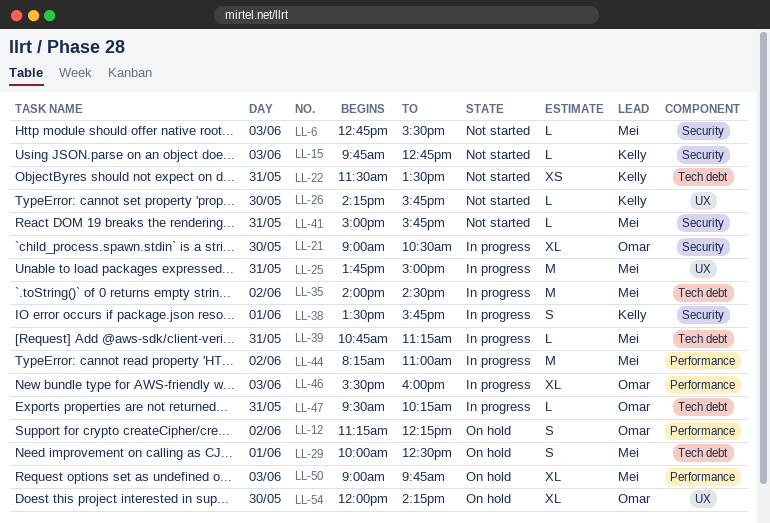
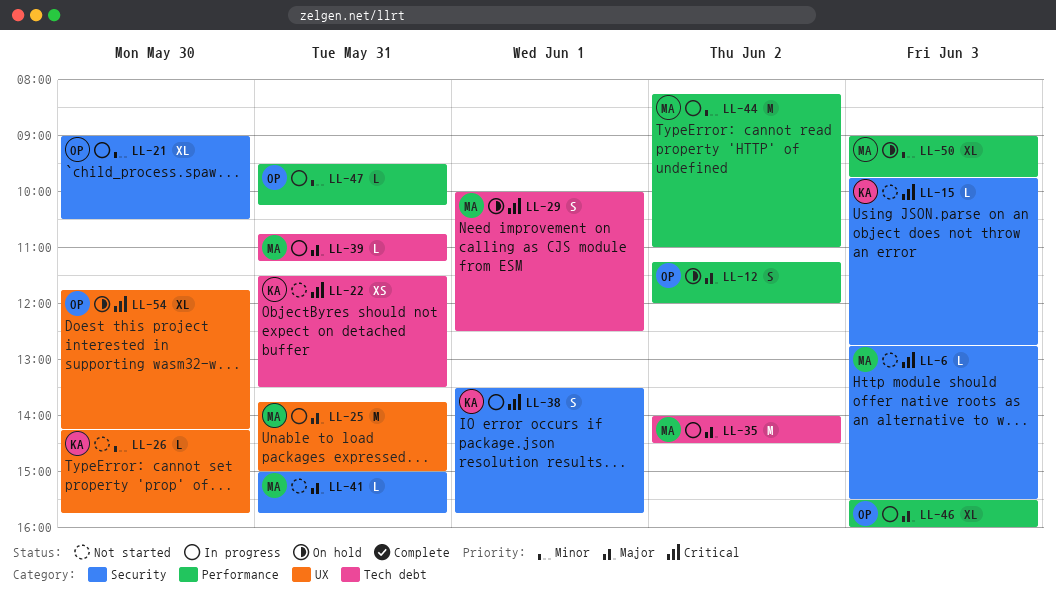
LL-12, ends: 12:15 -> 12:00
LL-47, label: Tech debt -> Performance
LL-54, begins: 12:00 -> 11:45

